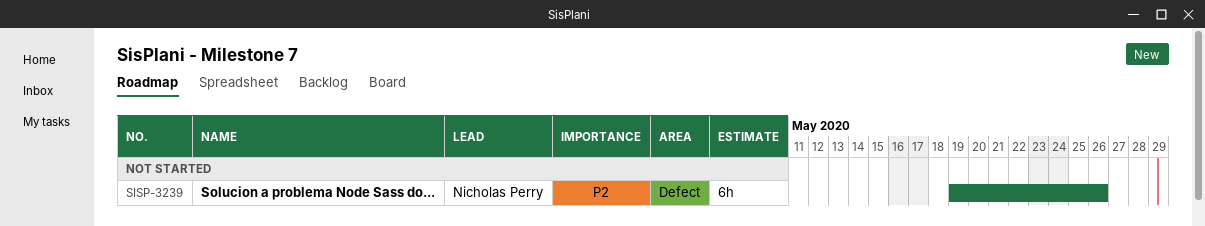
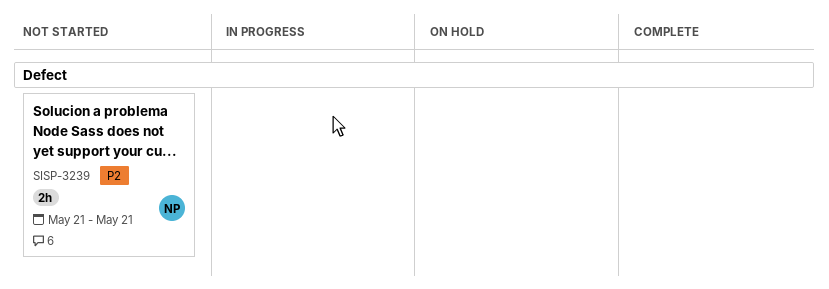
SISP-3239, estimate: 6h -> 2h
SISP-3239, start: May 19 -> May 21
SISP-3239, due: May 26 -> May 21

